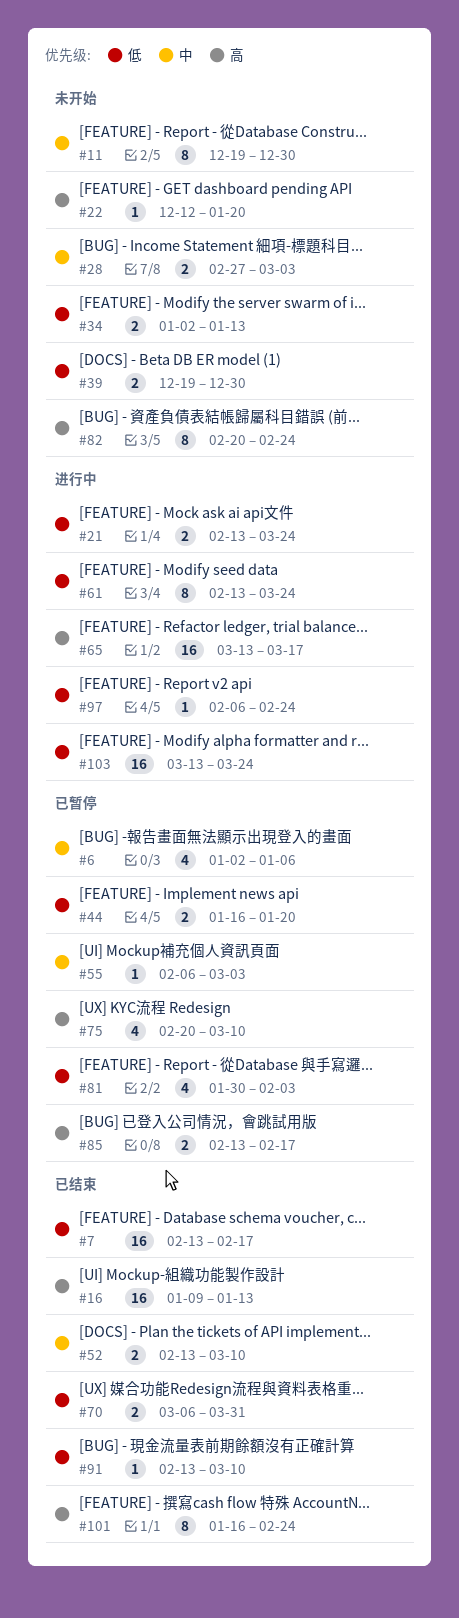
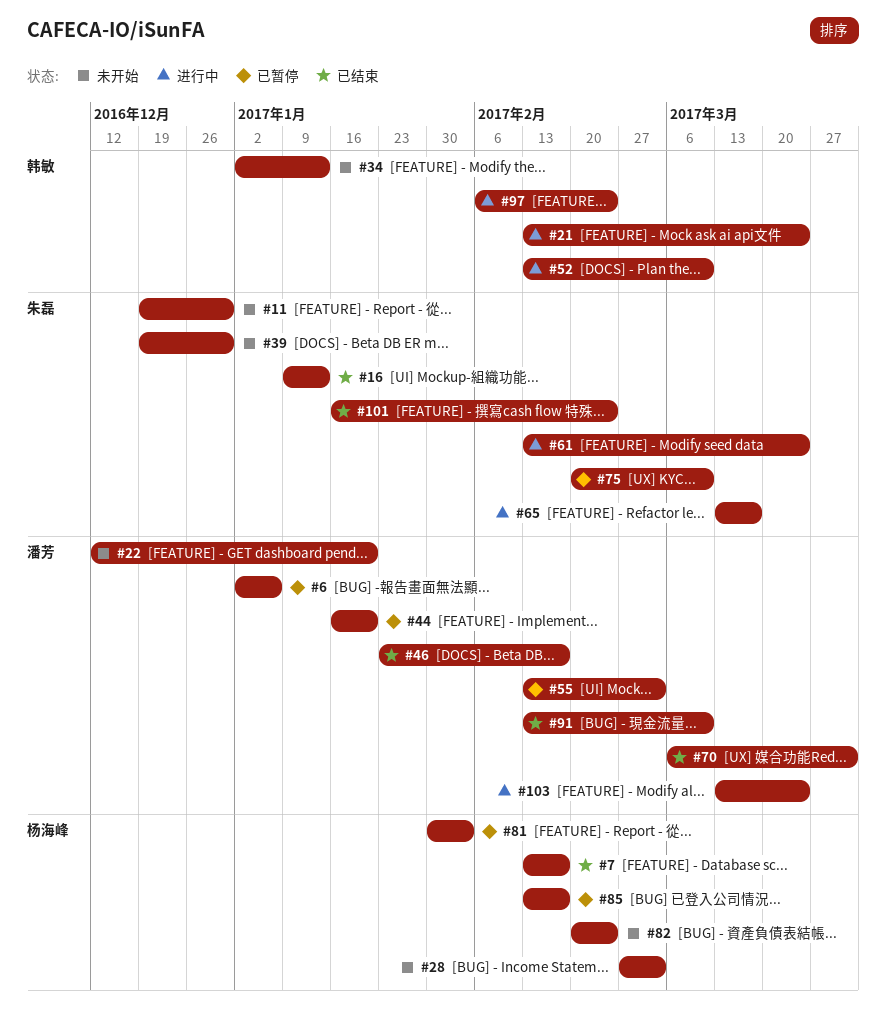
#46: none -> present
#52, status: 已结束 -> 进行中
#55, start: Feb 6 -> Feb 13

